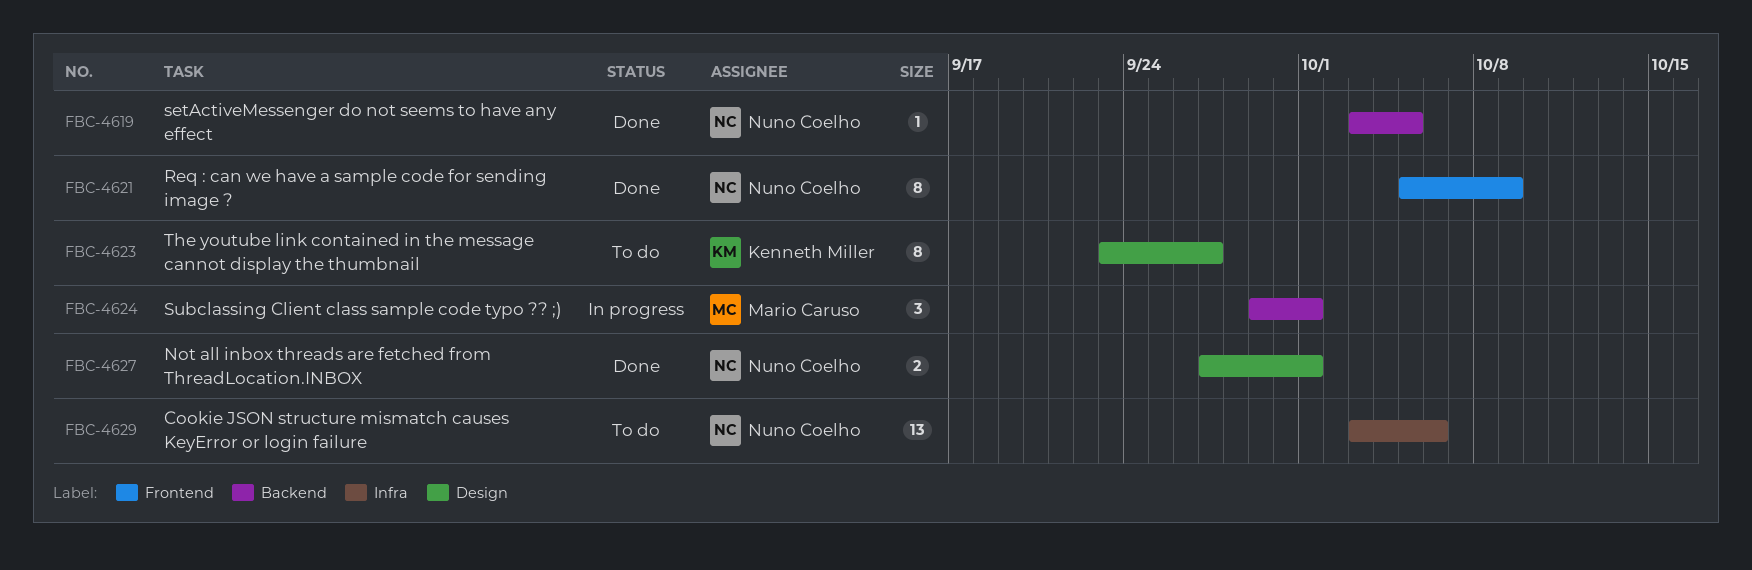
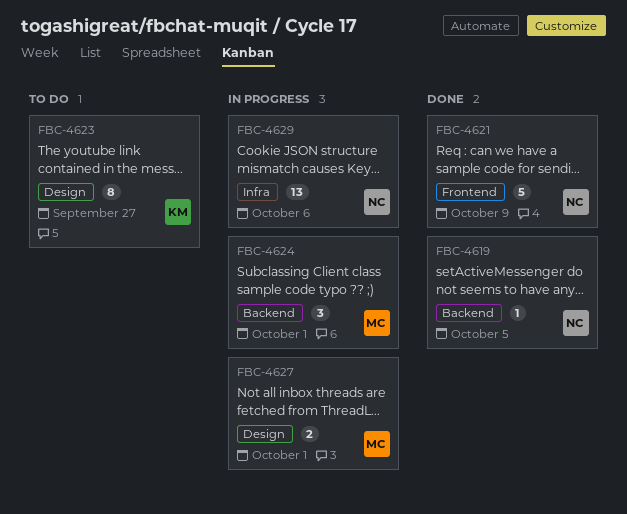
FBC-4621, estimate: 8 -> 5
FBC-4627, status: Done -> In progress
FBC-4627, owner: Nuno Coelho -> Mario Caruso
FBC-4629, status: To do -> In progress

